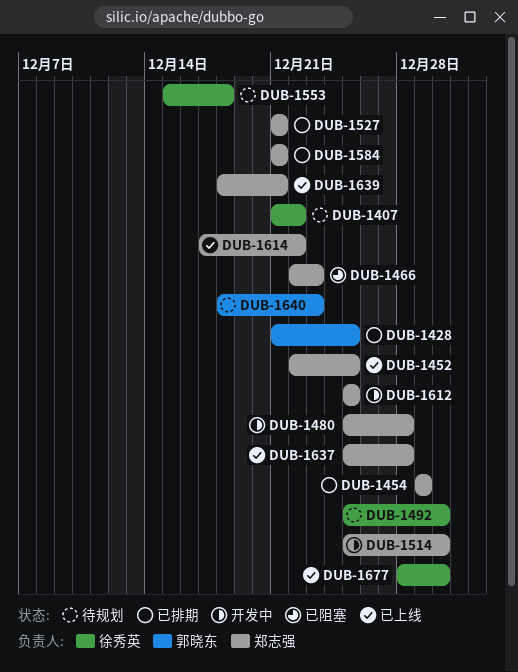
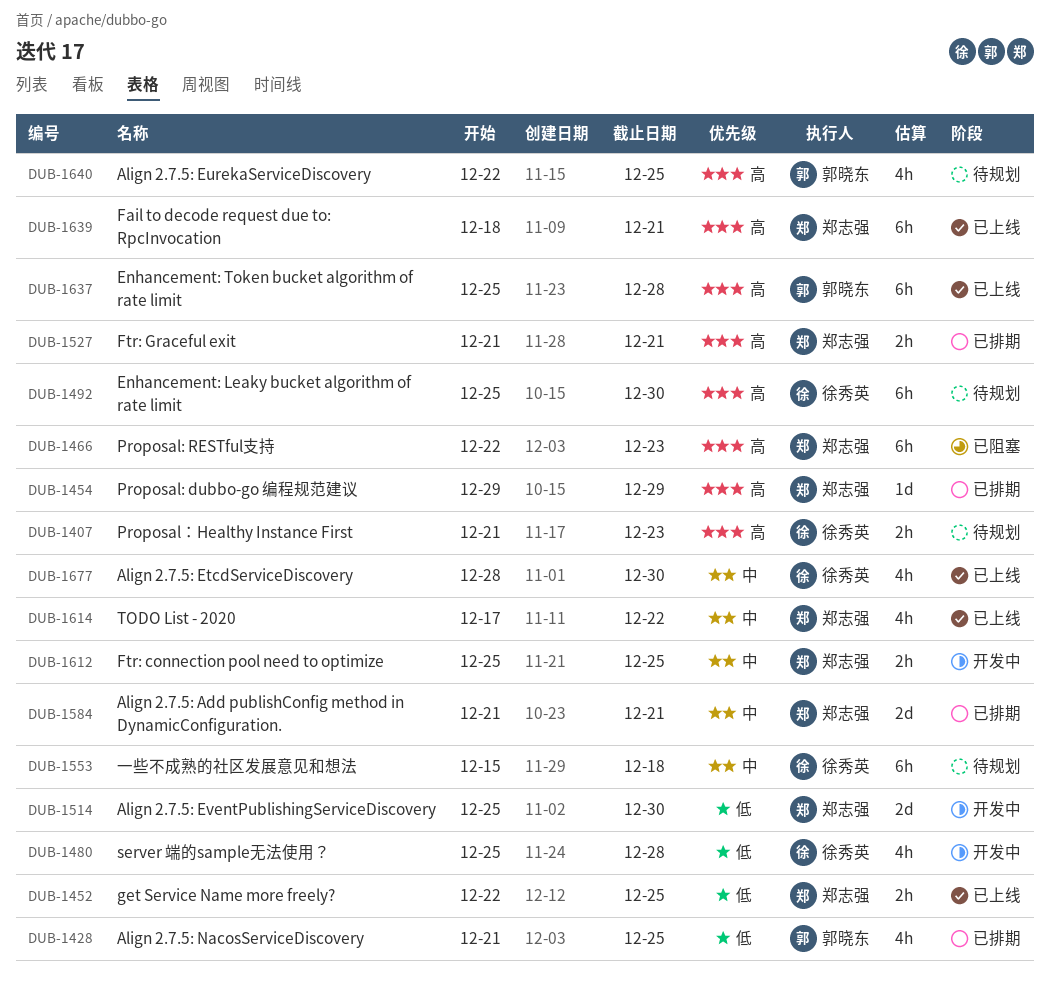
DUB-1407, due: Dec 22 -> Dec 23
DUB-1480, owner: 郑志强 -> 徐秀英
DUB-1637, owner: 郑志强 -> 郭晓东
DUB-1640, start: Dec 18 -> Dec 22
DUB-1640, due: Dec 23 -> Dec 25

